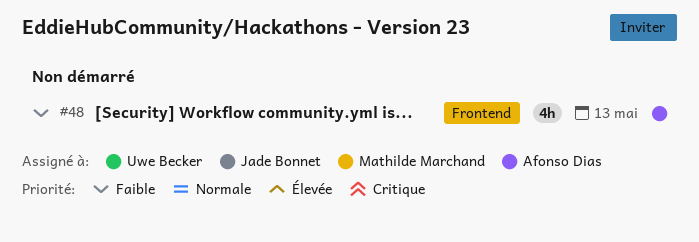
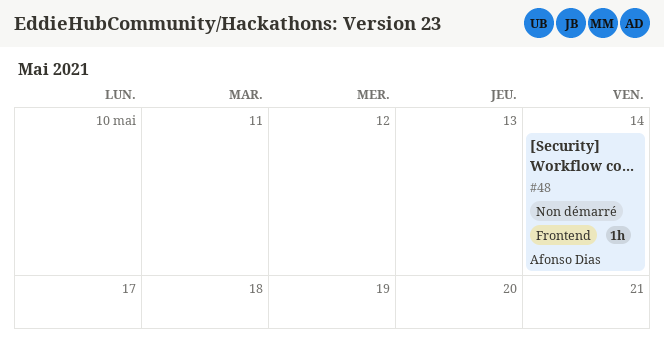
#48, estimate: 4h -> 1h
#48, due: May 13 -> May 14

